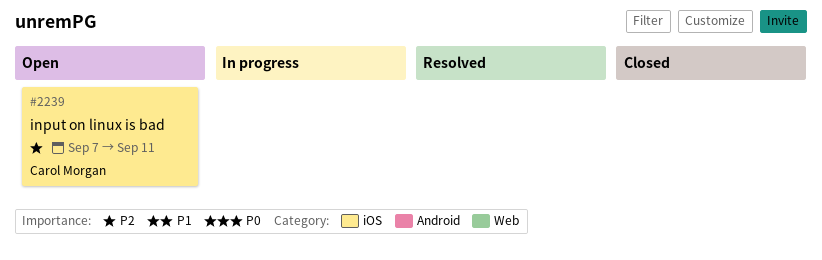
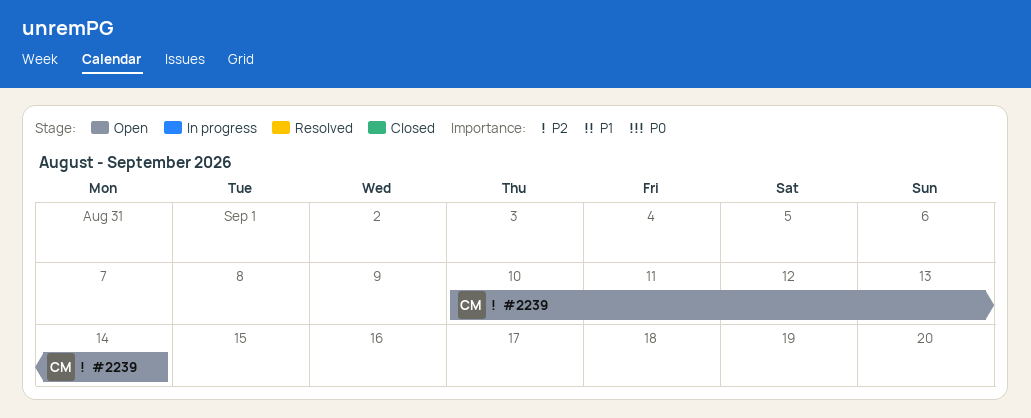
#2239, start: Sep 7 -> Sep 10
#2239, due: Sep 11 -> Sep 14

